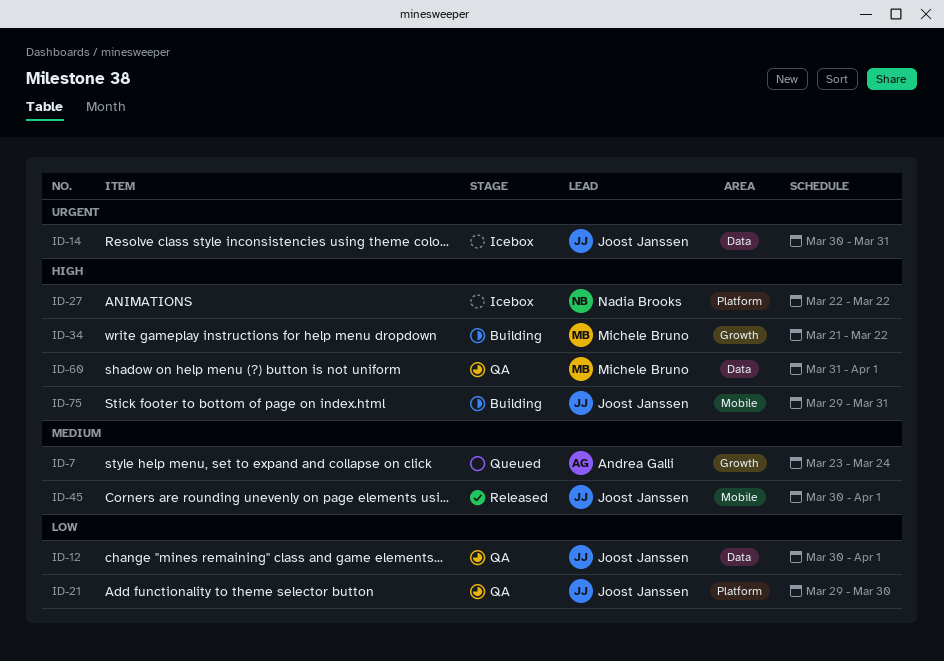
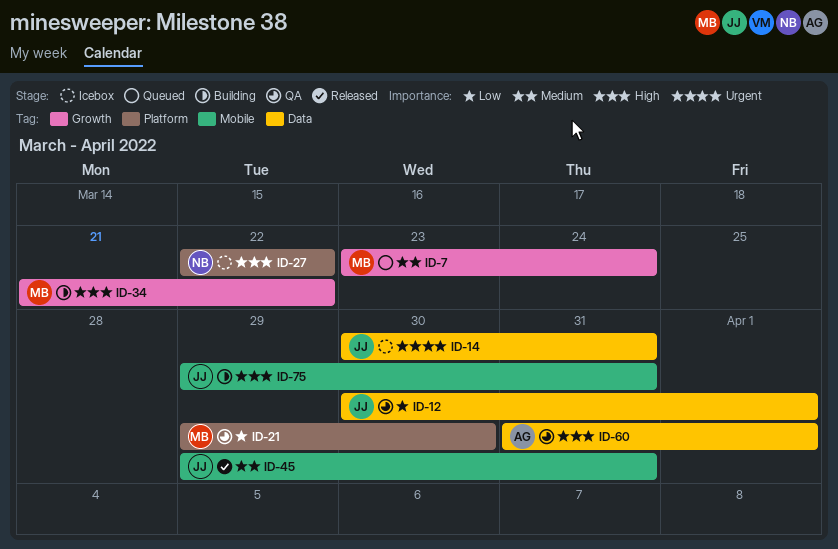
ID-7, owner: Andrea Galli -> Michele Bruno
ID-21, owner: Joost Janssen -> Michele Bruno
ID-45, start: Mar 30 -> Mar 29
ID-45, due: Apr 1 -> Mar 31
ID-60, owner: Michele Bruno -> Andrea Galli

